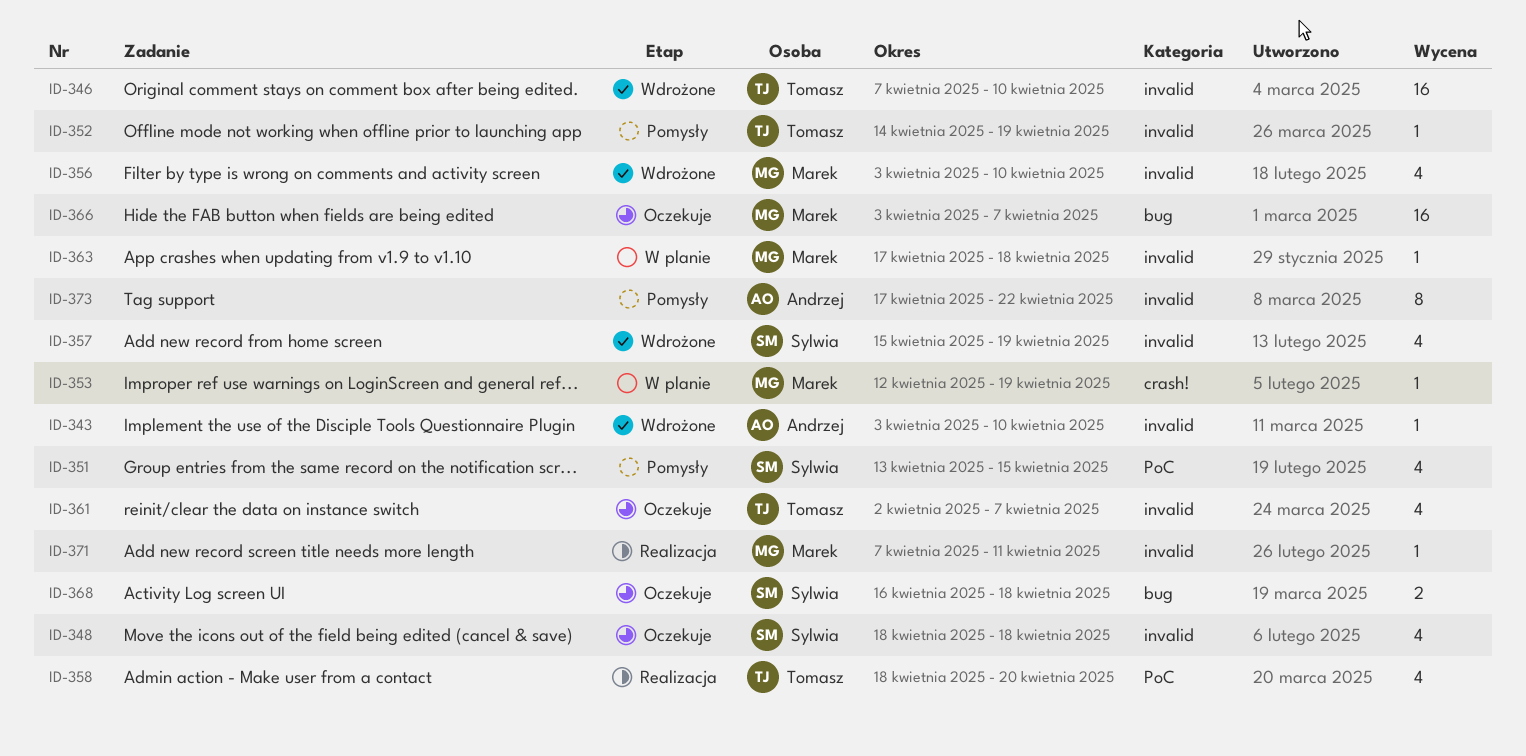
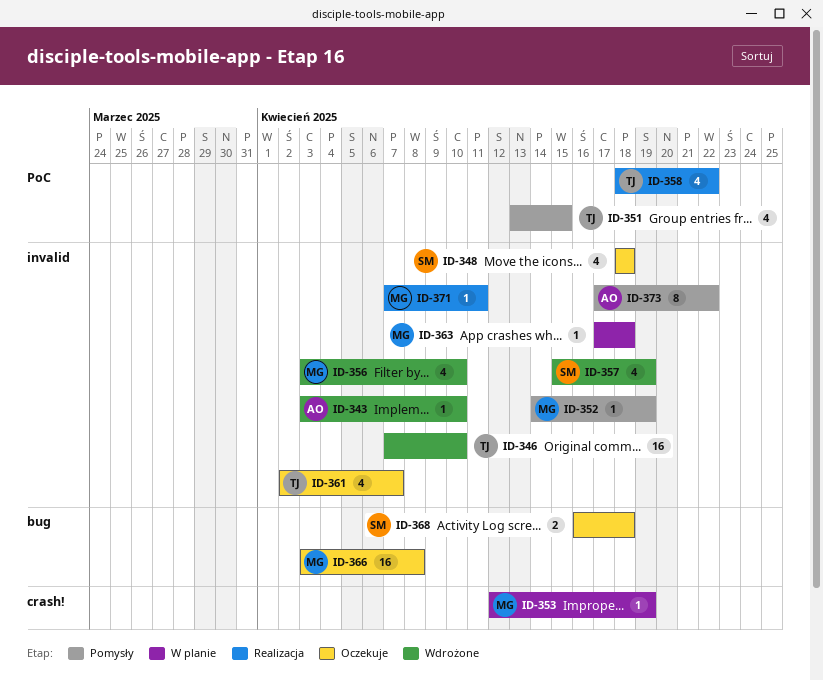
ID-351, owner: Sylwia -> Tomasz
ID-352, owner: Tomasz -> Marek
ID-358, due: Apr 20 -> Apr 22
ID-366, due: Apr 7 -> Apr 8

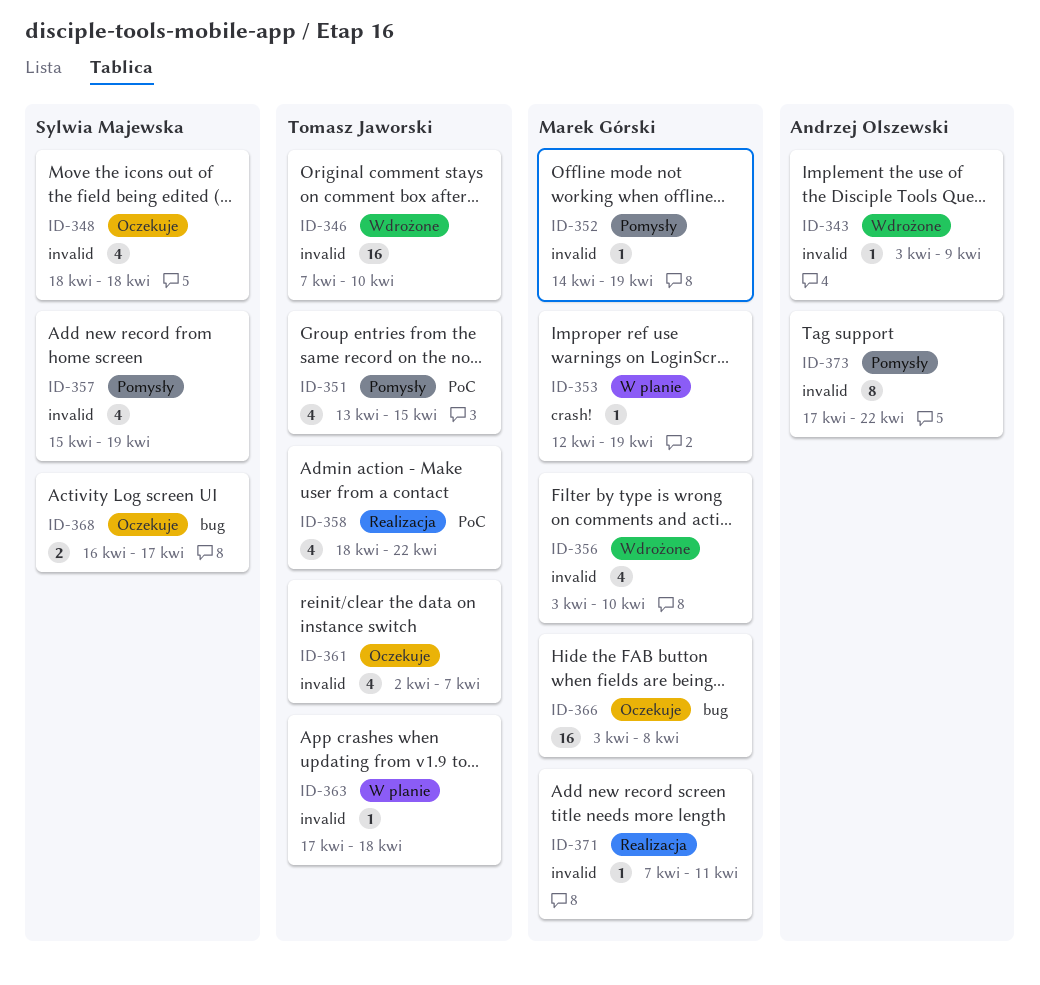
ID-343, due: Apr 10 -> Apr 9
ID-357, status: Wdrożone -> Pomysły
ID-363, owner: Marek Górski -> Tomasz Jaworski
ID-368, due: Apr 18 -> Apr 17

